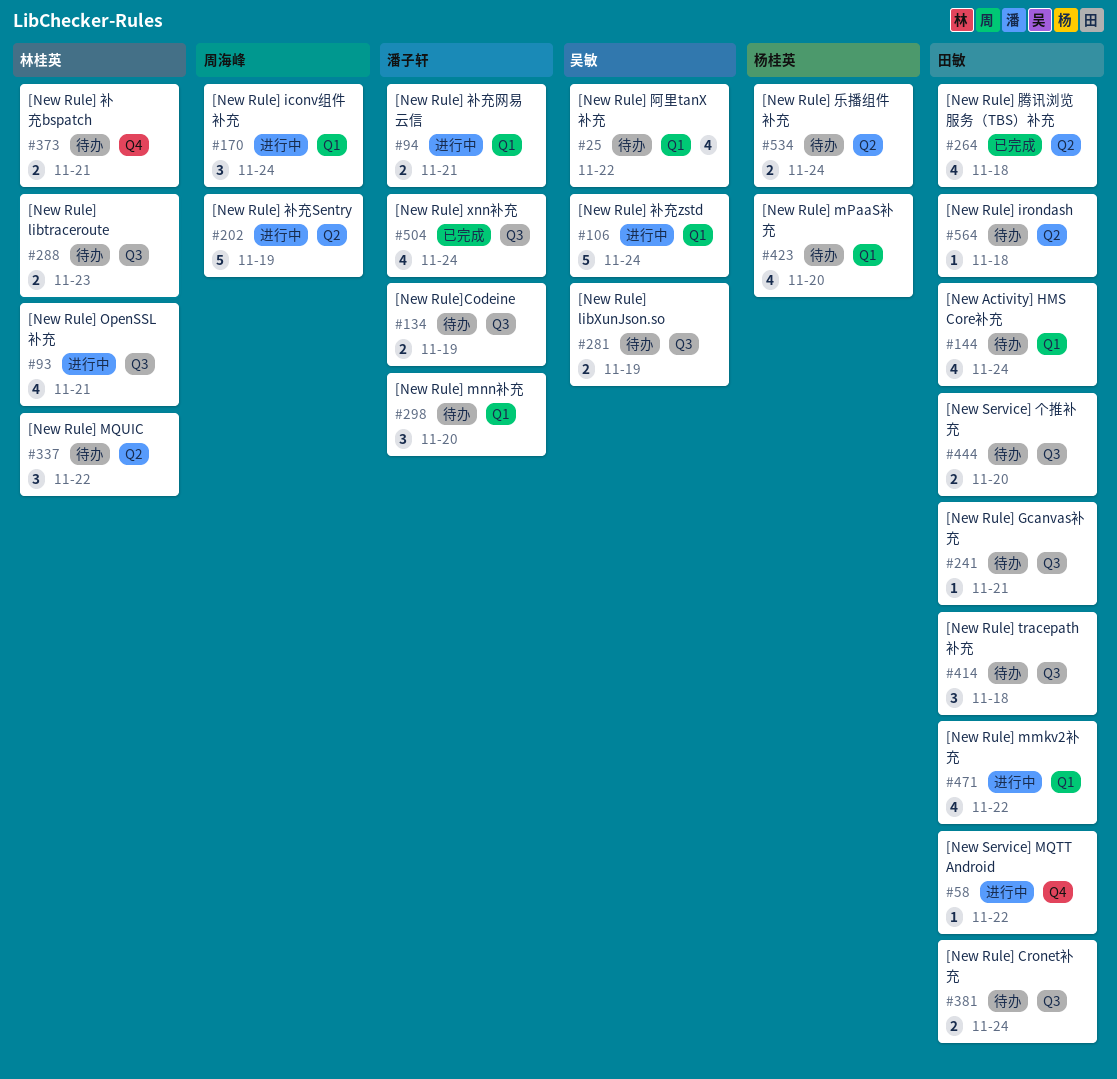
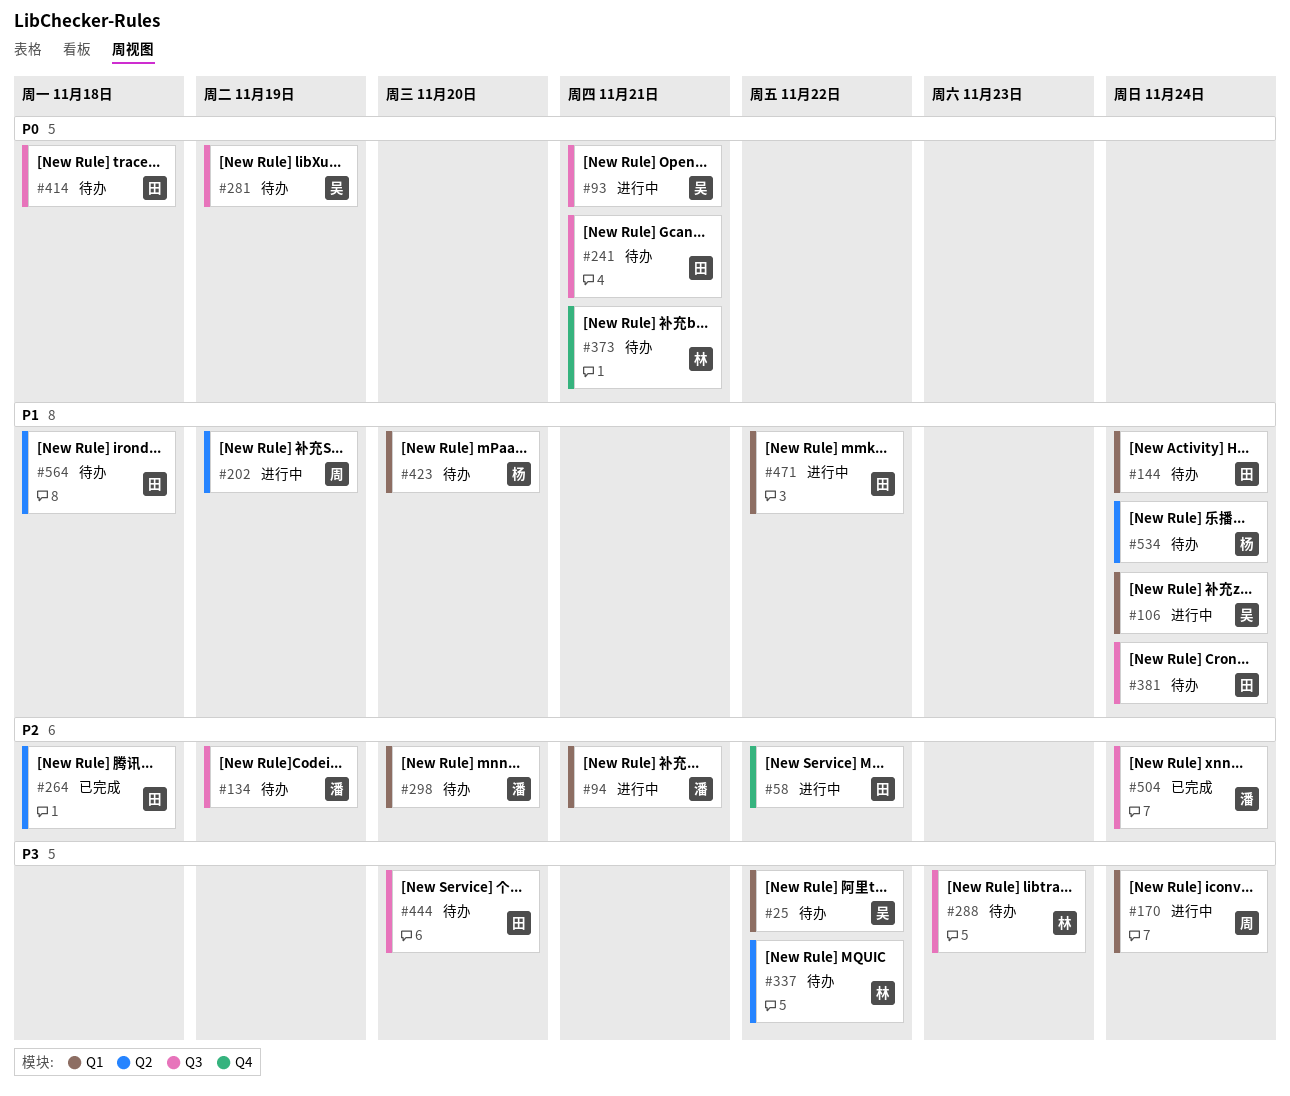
#93, owner: 林桂英 -> 吴敏

